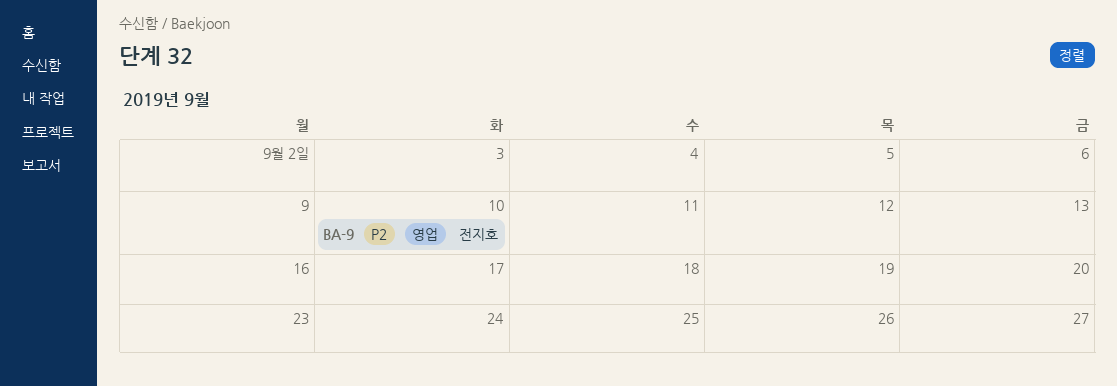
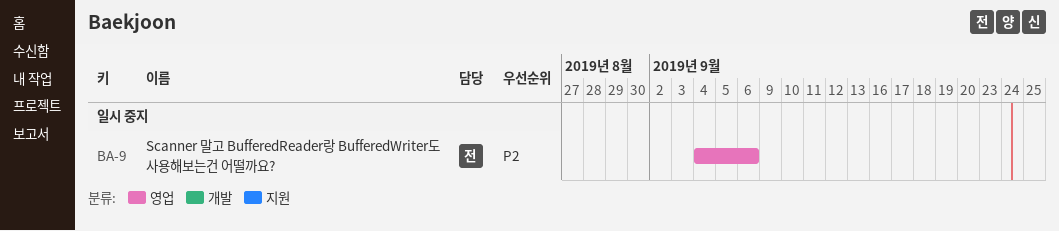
BA-9, due: Sep 10 -> Sep 6

